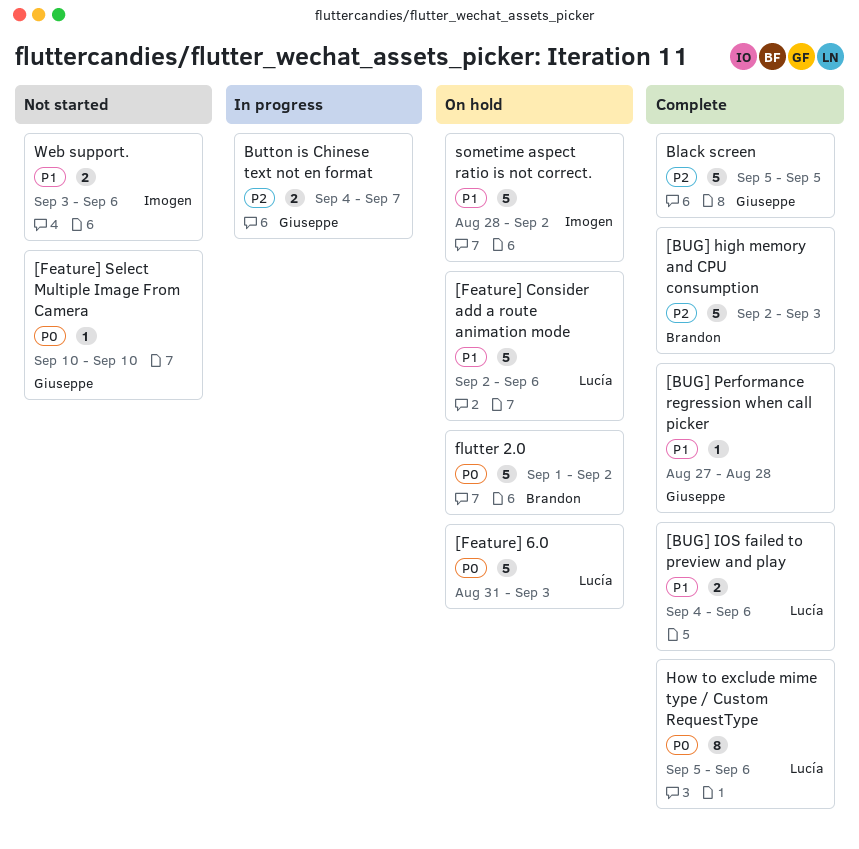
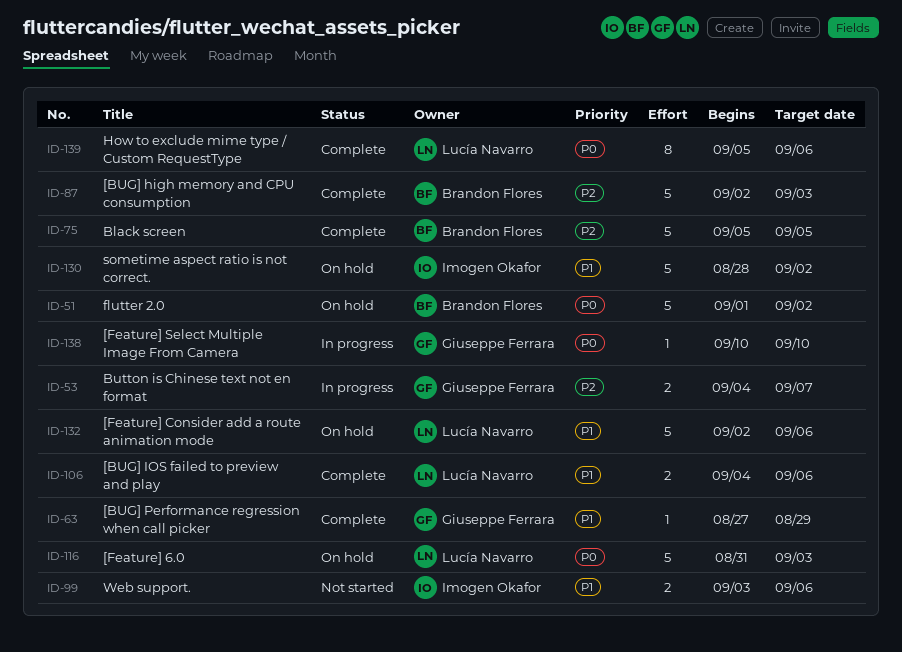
[BUG] Performance regression when call picker, due: Aug 28 -> Aug 29
[Feature] Select Multiple Image From Camera, status: Not started -> In progress
Black screen, owner: Giuseppe Ferrara -> Brandon Flores

